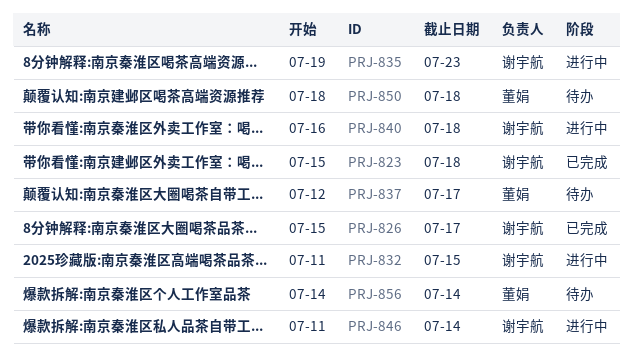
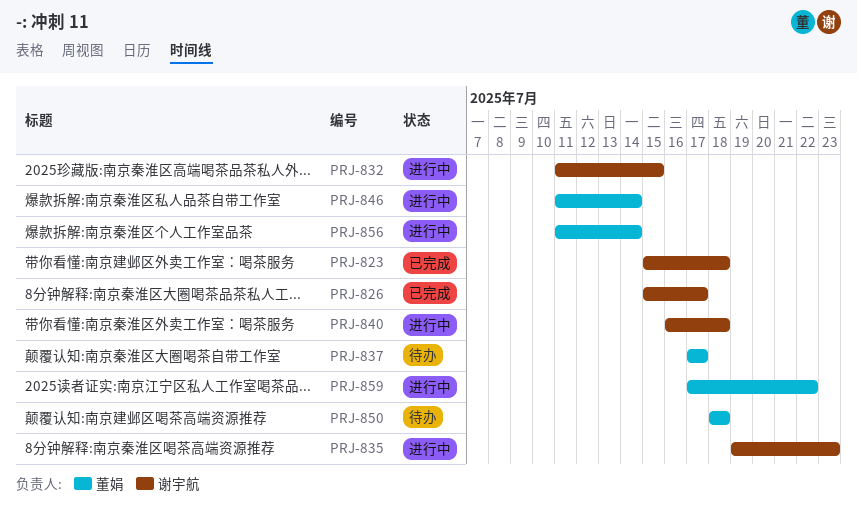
PRJ-837, start: Jul 12 -> Jul 17
PRJ-846, owner: 谢宇航 -> 董娟
PRJ-856, status: 待办 -> 进行中
PRJ-856, start: Jul 14 -> Jul 11
PRJ-859: none -> present

